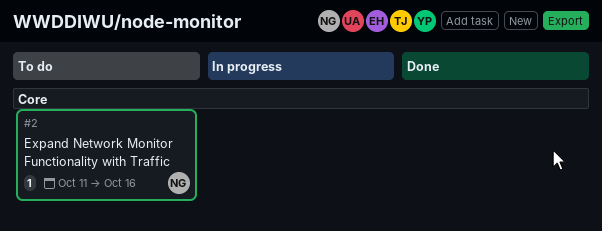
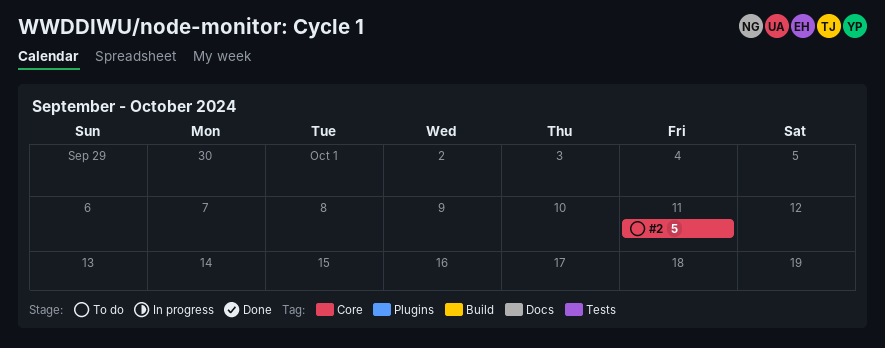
#2, estimate: 1 -> 5
#2, due: Oct 16 -> Oct 11

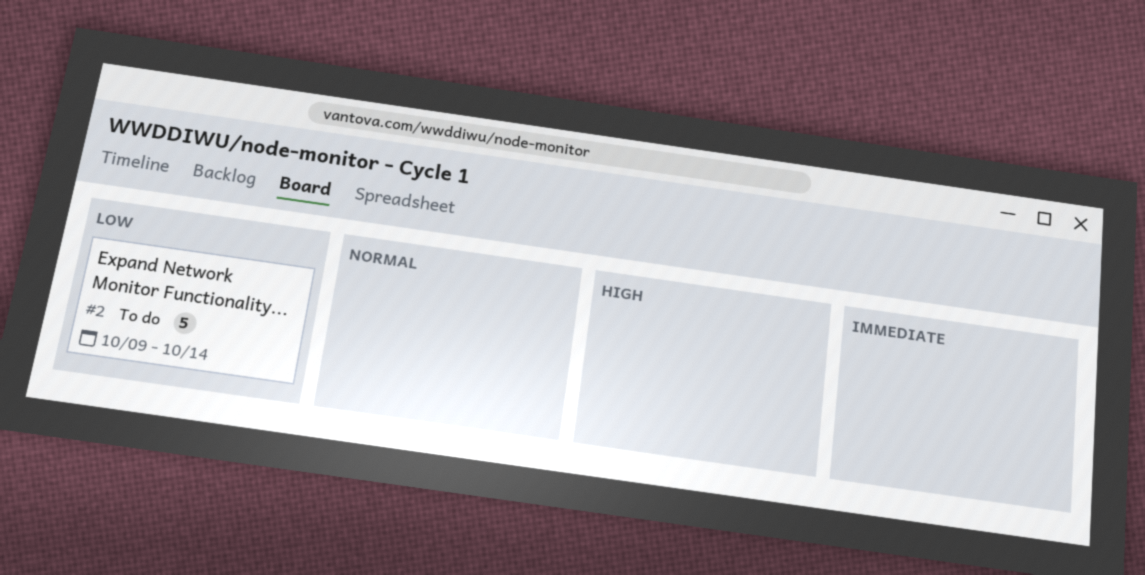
#2, start: Oct 11 -> Oct 9
#2, due: Oct 11 -> Oct 14

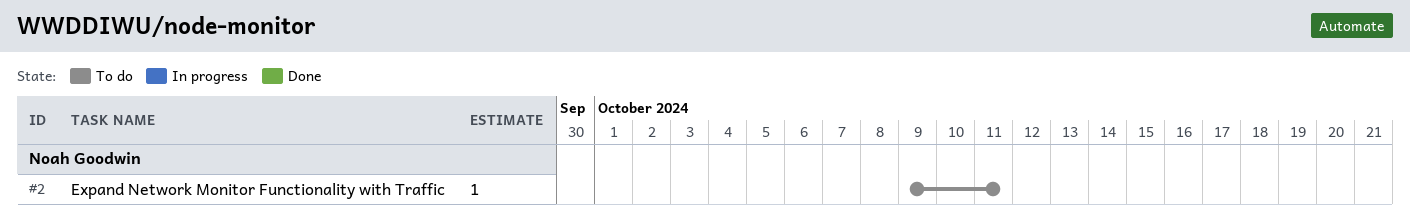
#2, estimate: 5 -> 1
#2, due: Oct 14 -> Oct 11

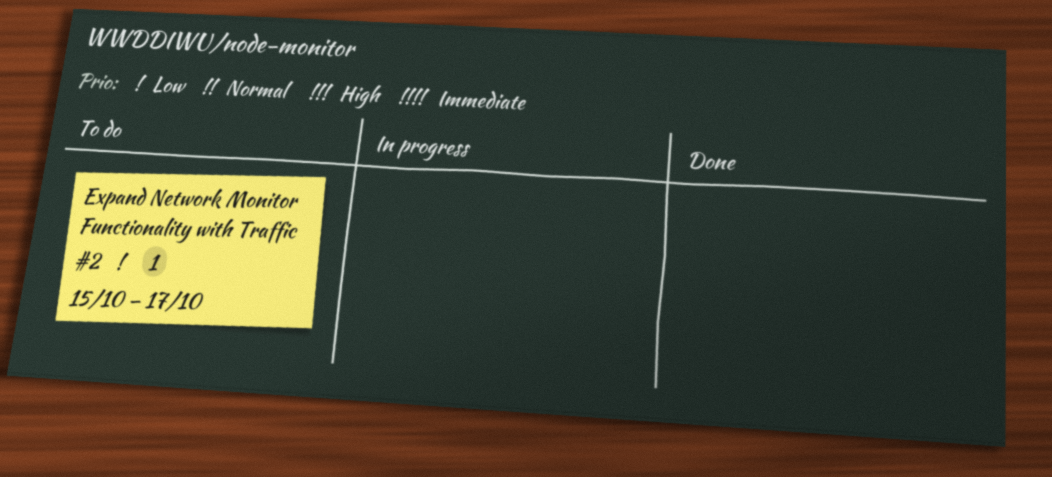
#2, start: Oct 9 -> Oct 15
#2, due: Oct 11 -> Oct 17

